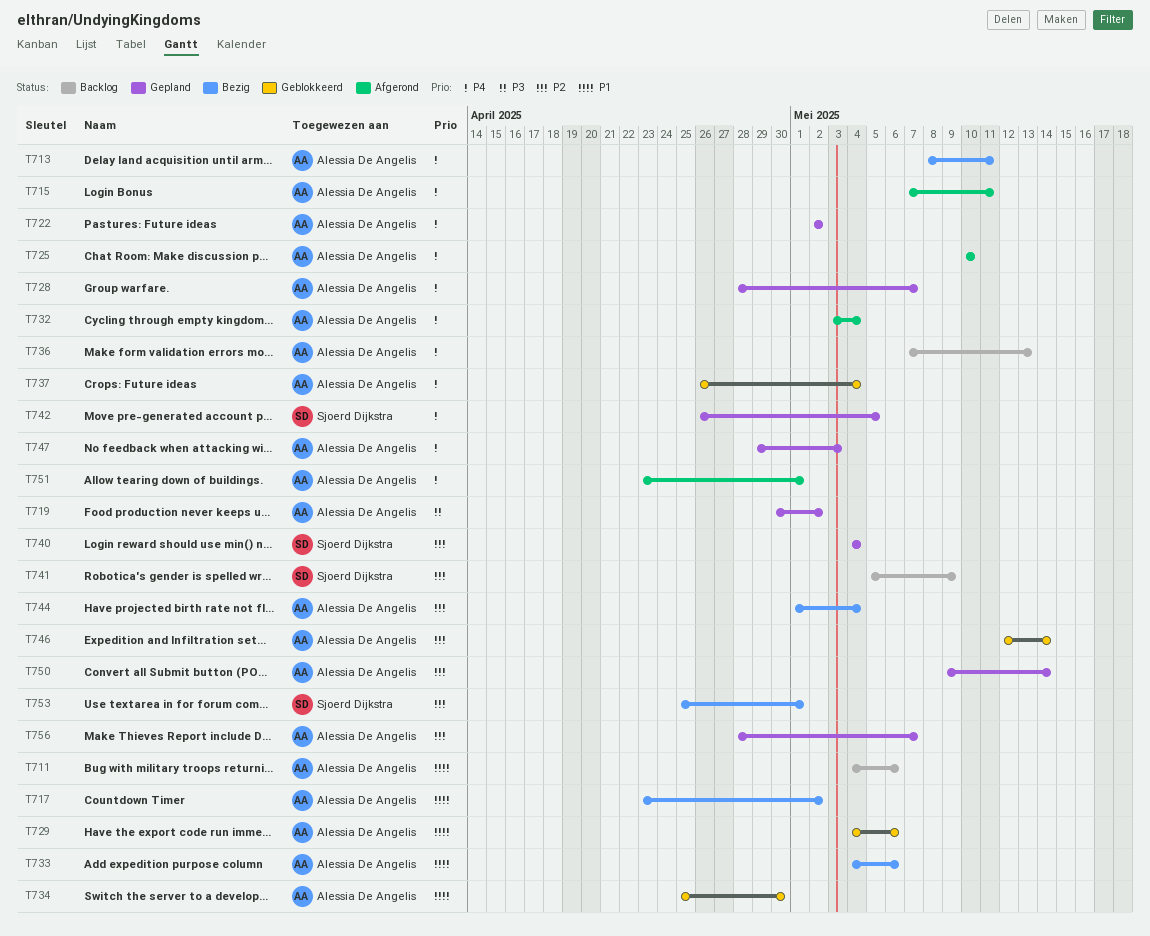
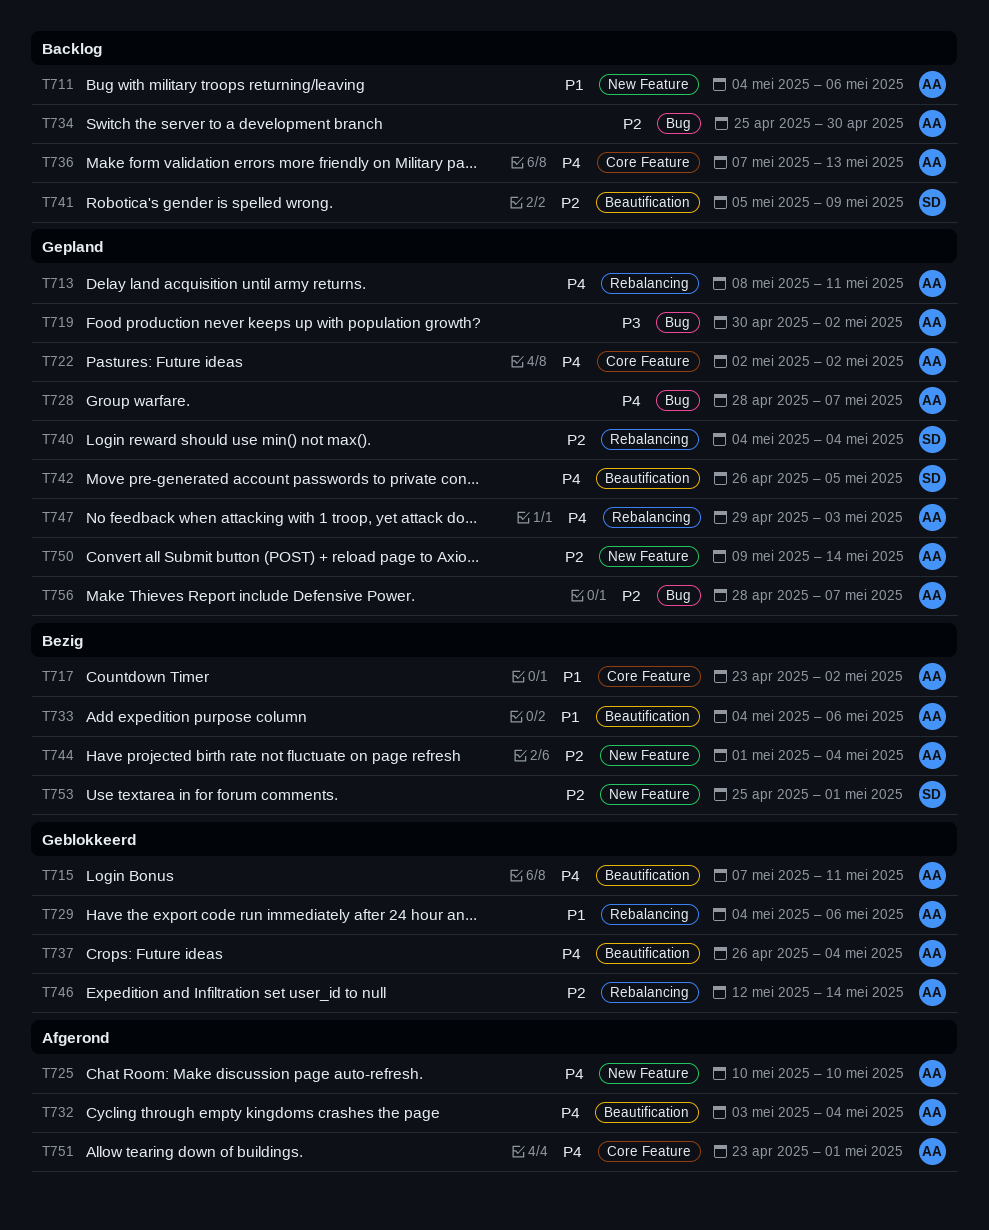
T713, status: Bezig -> Gepland
T715, status: Afgerond -> Geblokkeerd
T734, status: Geblokkeerd -> Backlog
T734, priority: P1 -> P2

